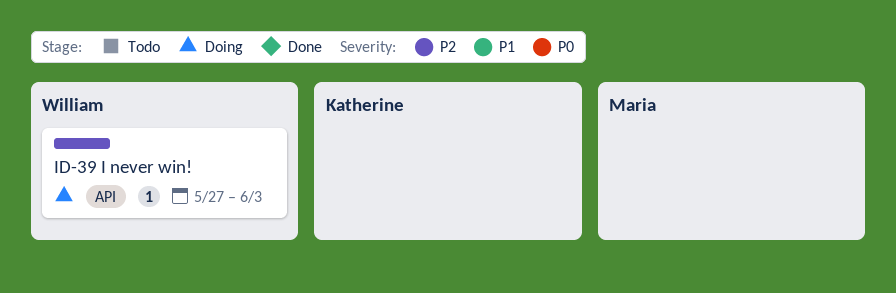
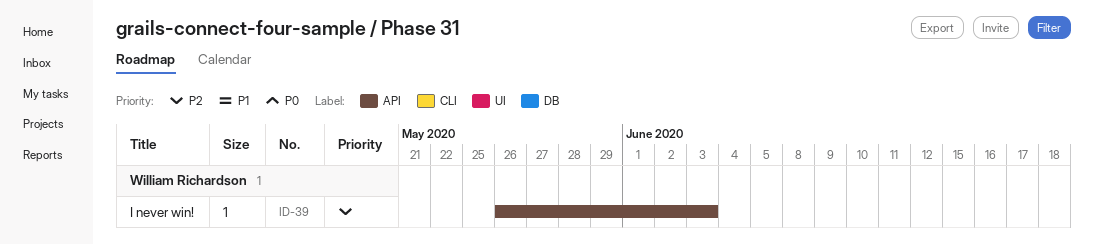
ID-39, start: May 27 -> May 26

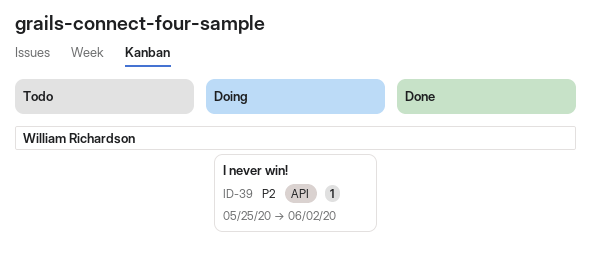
ID-39, start: May 26 -> May 25
ID-39, due: Jun 3 -> Jun 2

